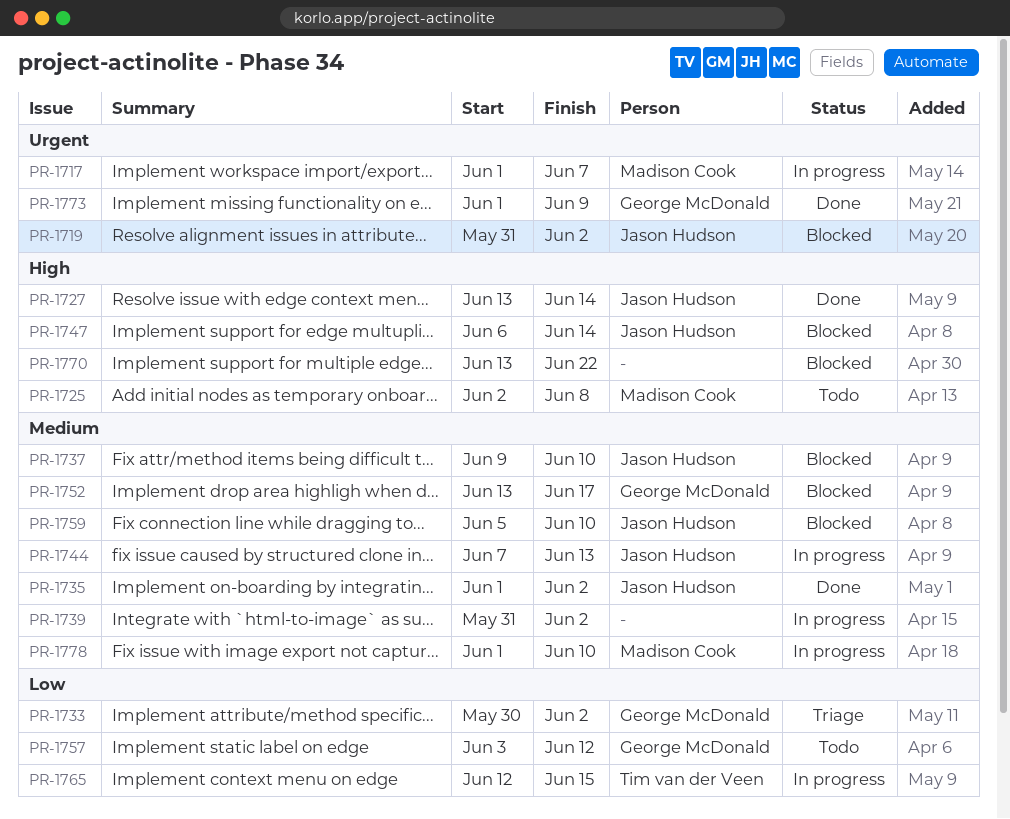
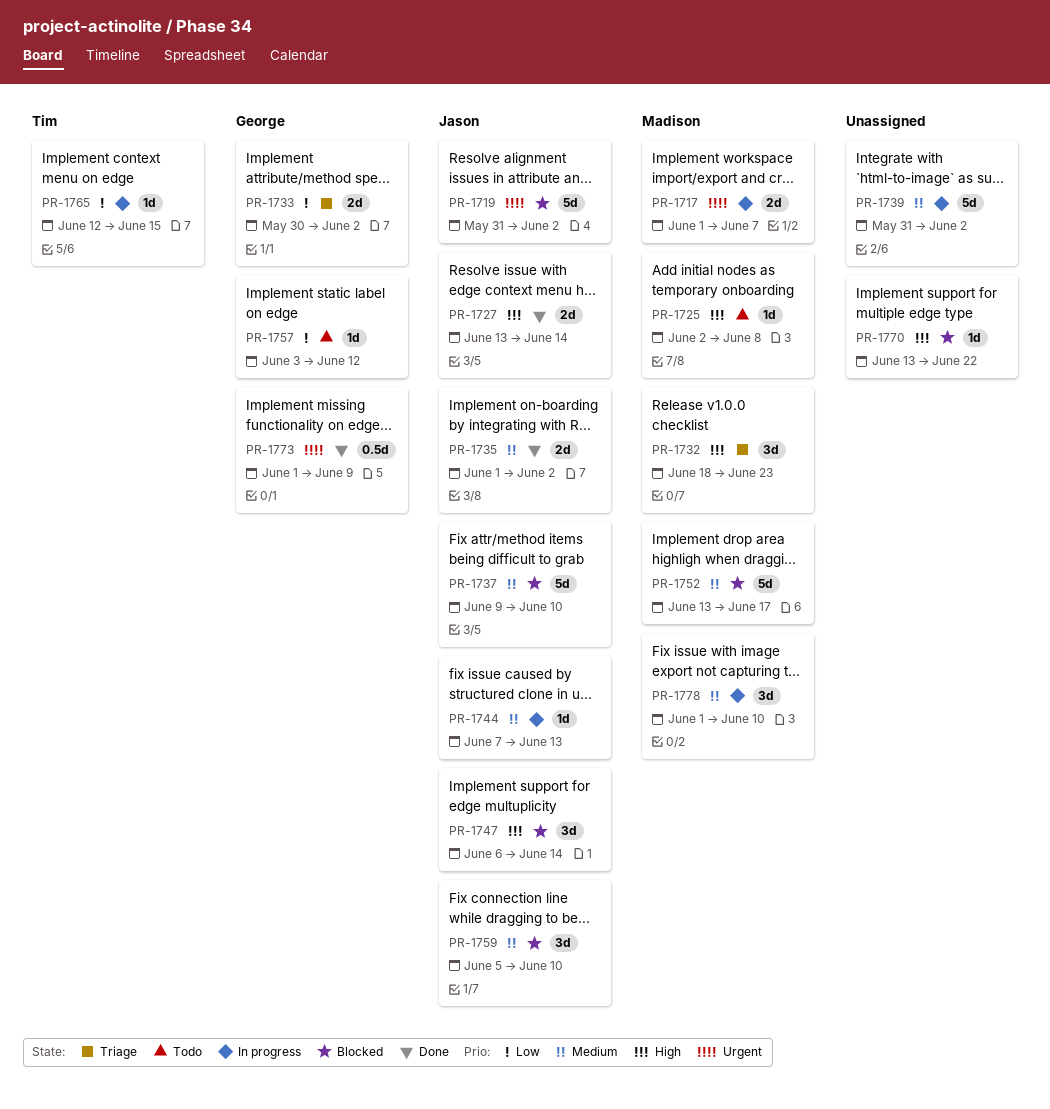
PR-1732: none -> present
PR-1752, owner: George McDonald -> Madison Cook

